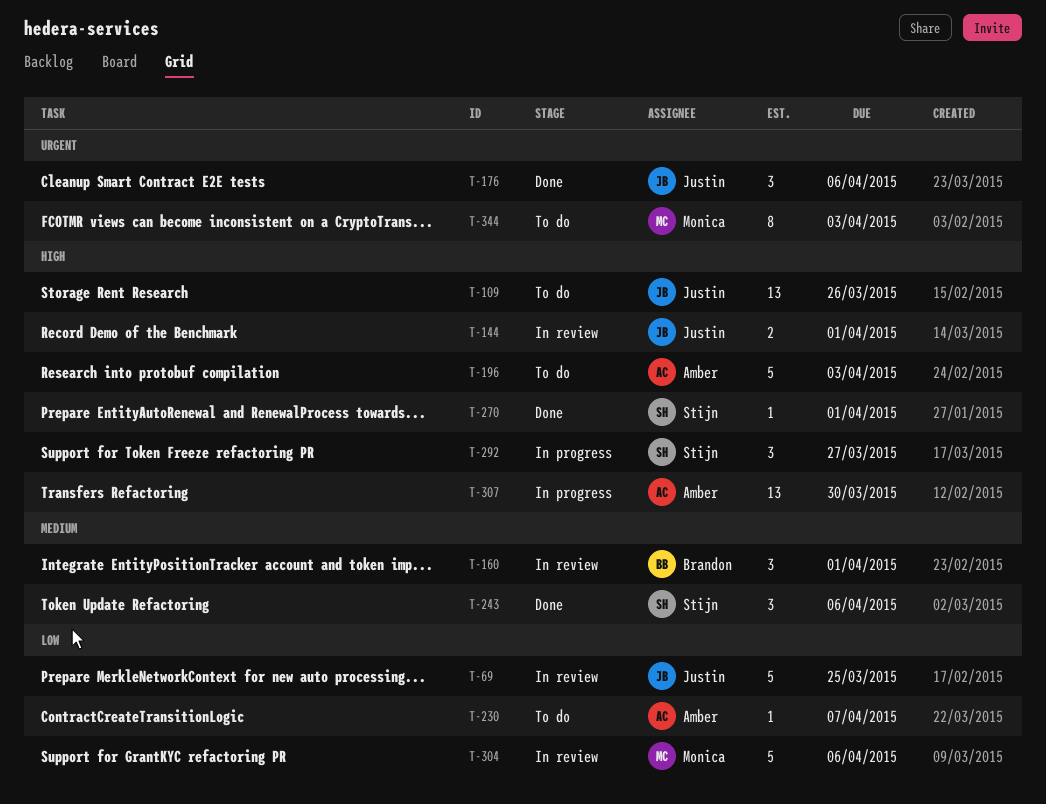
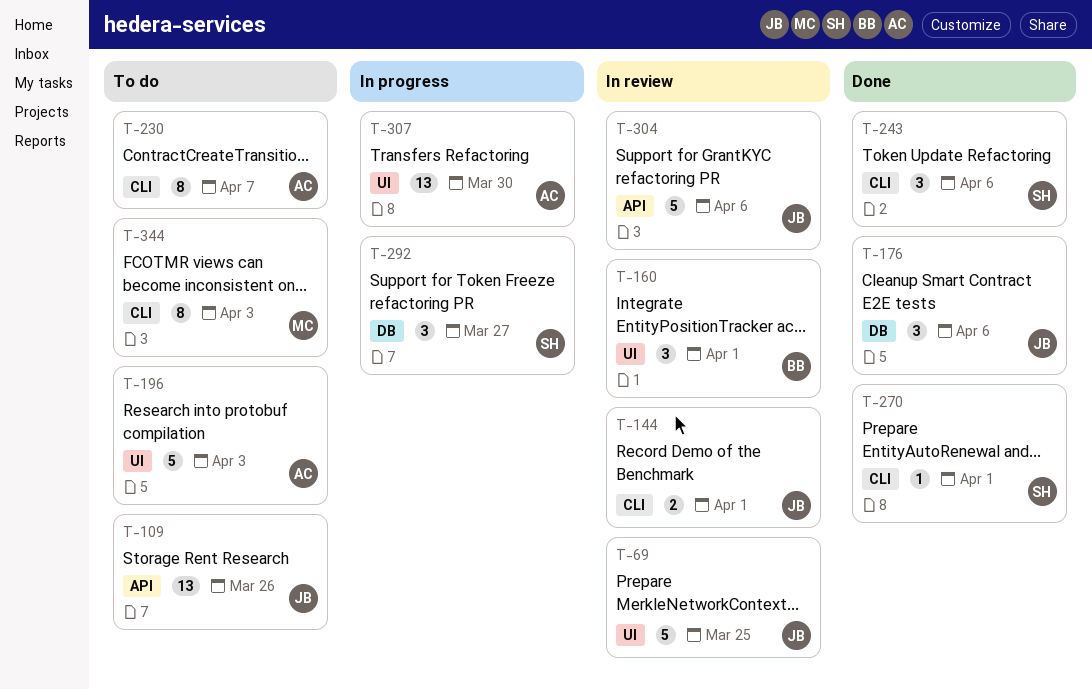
T-230, estimate: 1 -> 8
T-304, owner: Monica -> Justin

